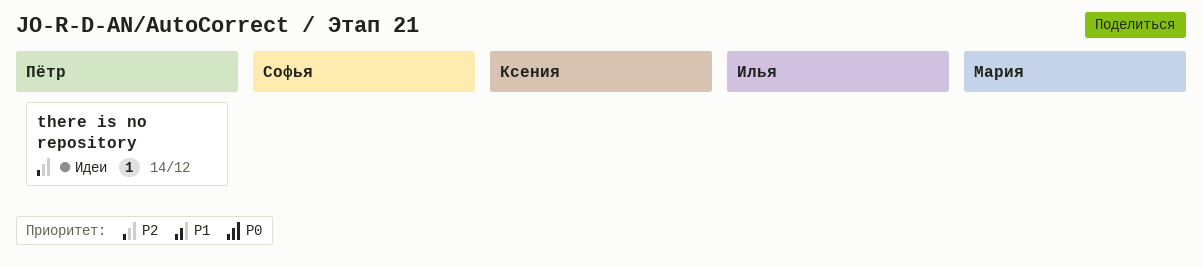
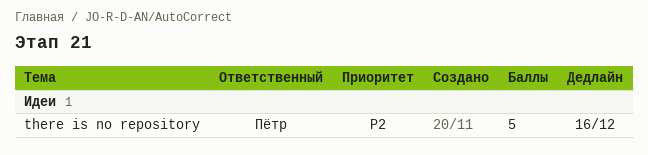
there is no repository, estimate: 1 -> 5
there is no repository, due: Dec 14 -> Dec 16

